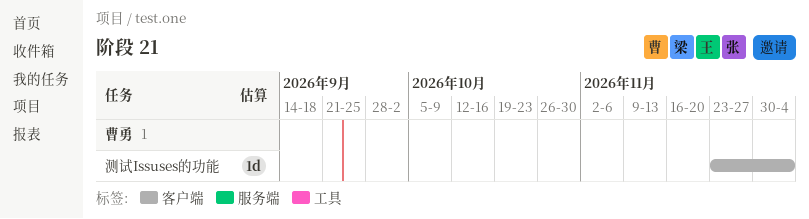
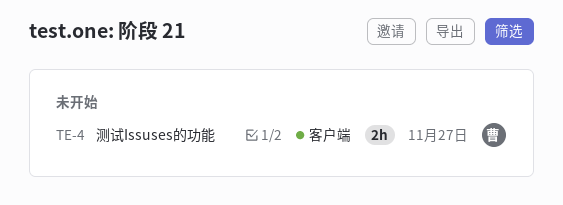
测试Issuses的功能, estimate: 1d -> 2h
测试Issuses的功能, due: Dec 4 -> Nov 27

